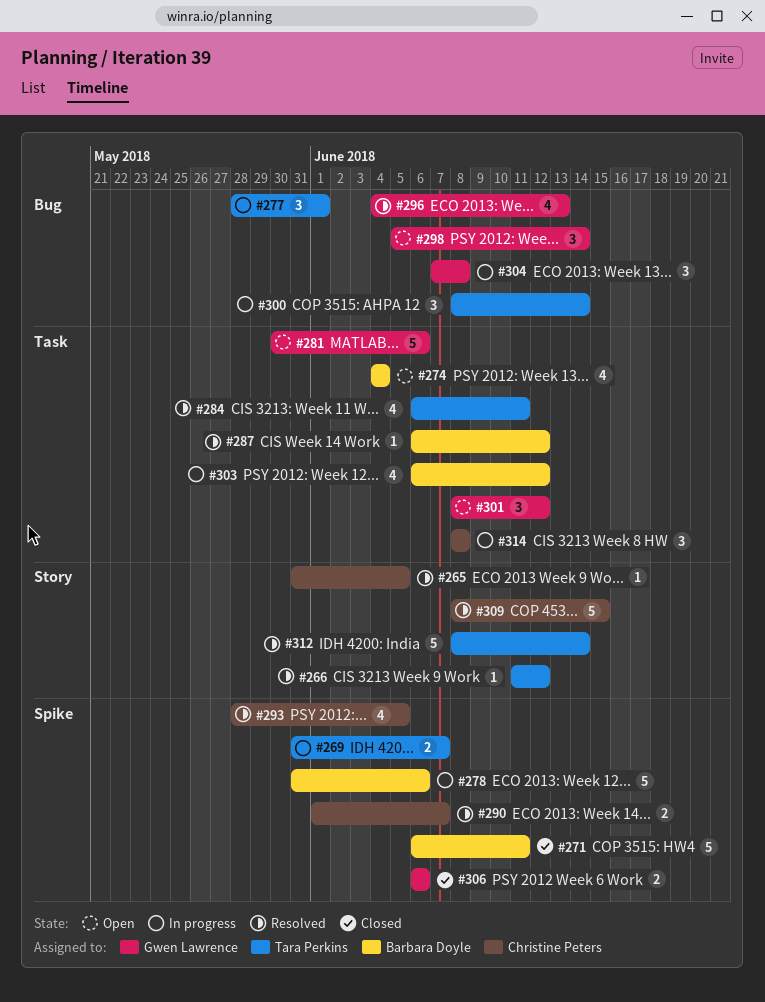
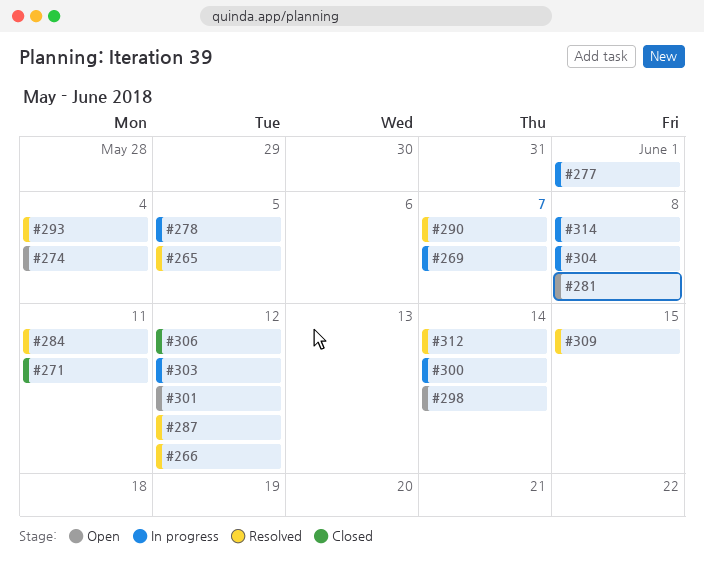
#278, due: Jun 6 -> Jun 5
#281, due: Jun 6 -> Jun 8
#293, due: Jun 5 -> Jun 4
#296: present -> none
#306, due: Jun 6 -> Jun 12

